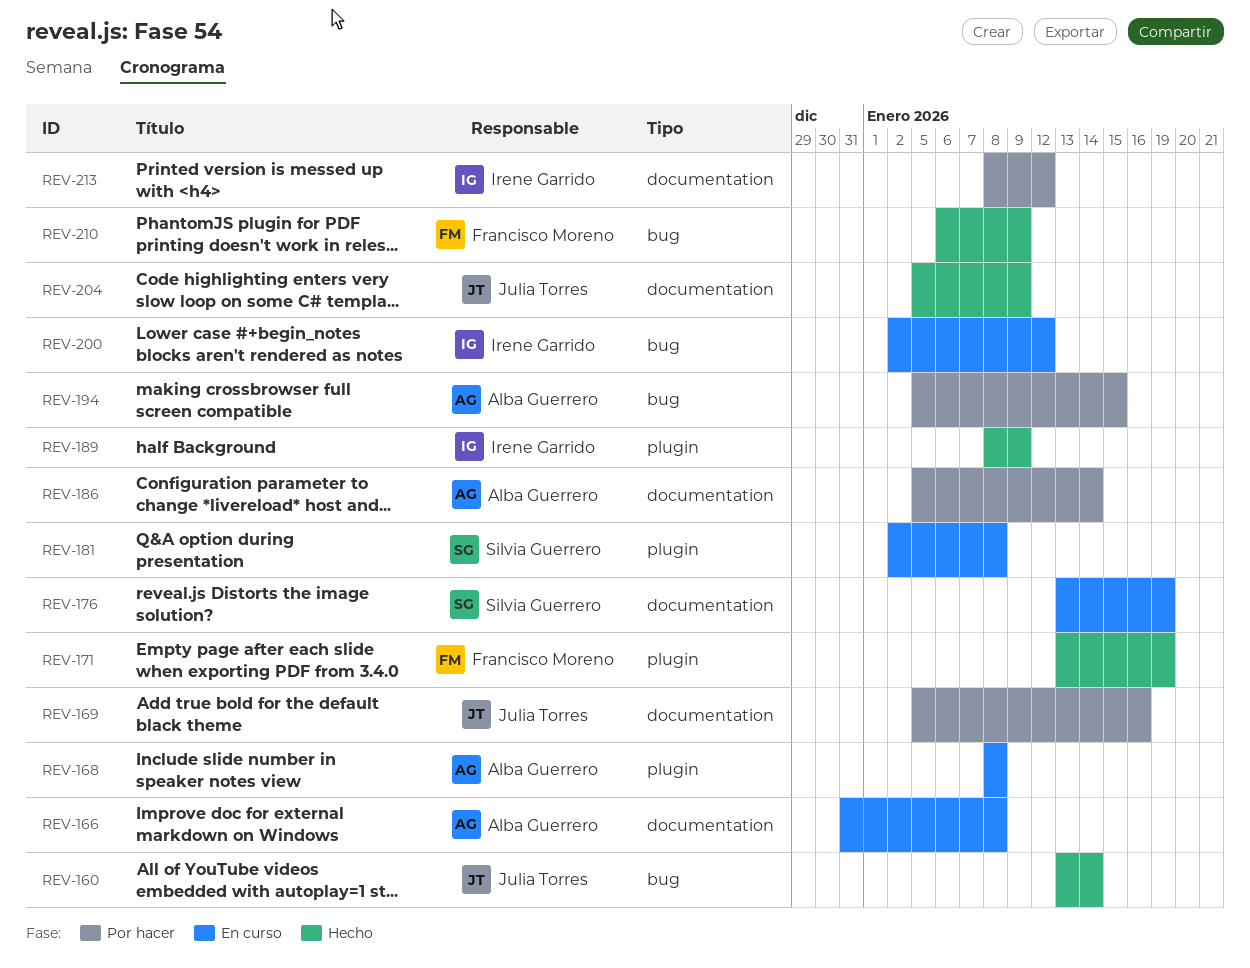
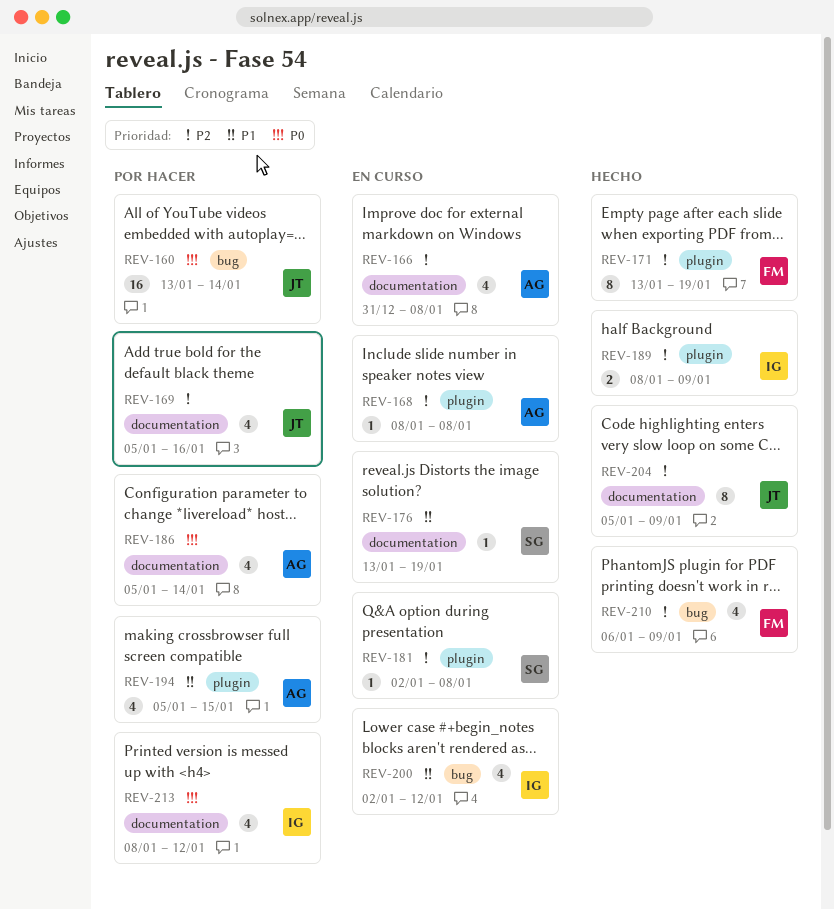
REV-160, status: Hecho -> Por hacer
REV-194, label: bug -> plugin

